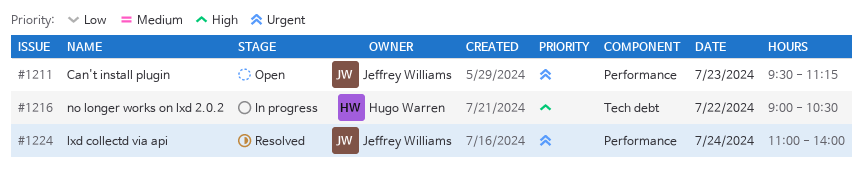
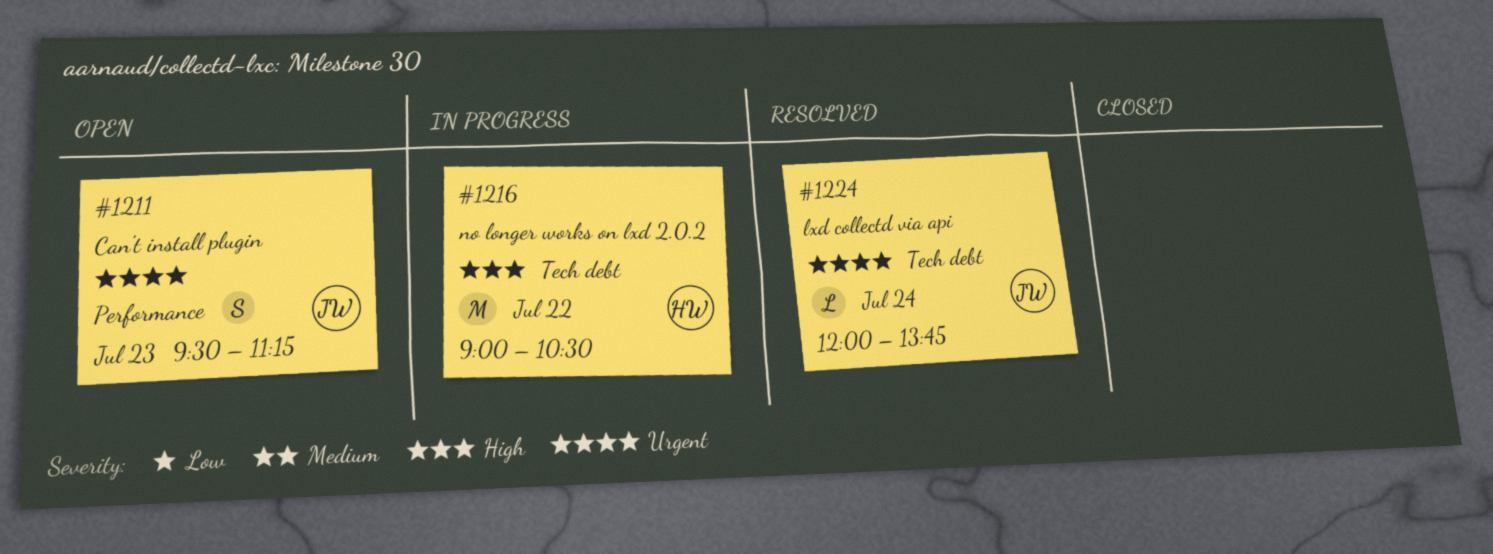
#1224, label: Performance -> Tech debt
#1224, begins: 11:00 -> 12:00
#1224, ends: 14:00 -> 13:45

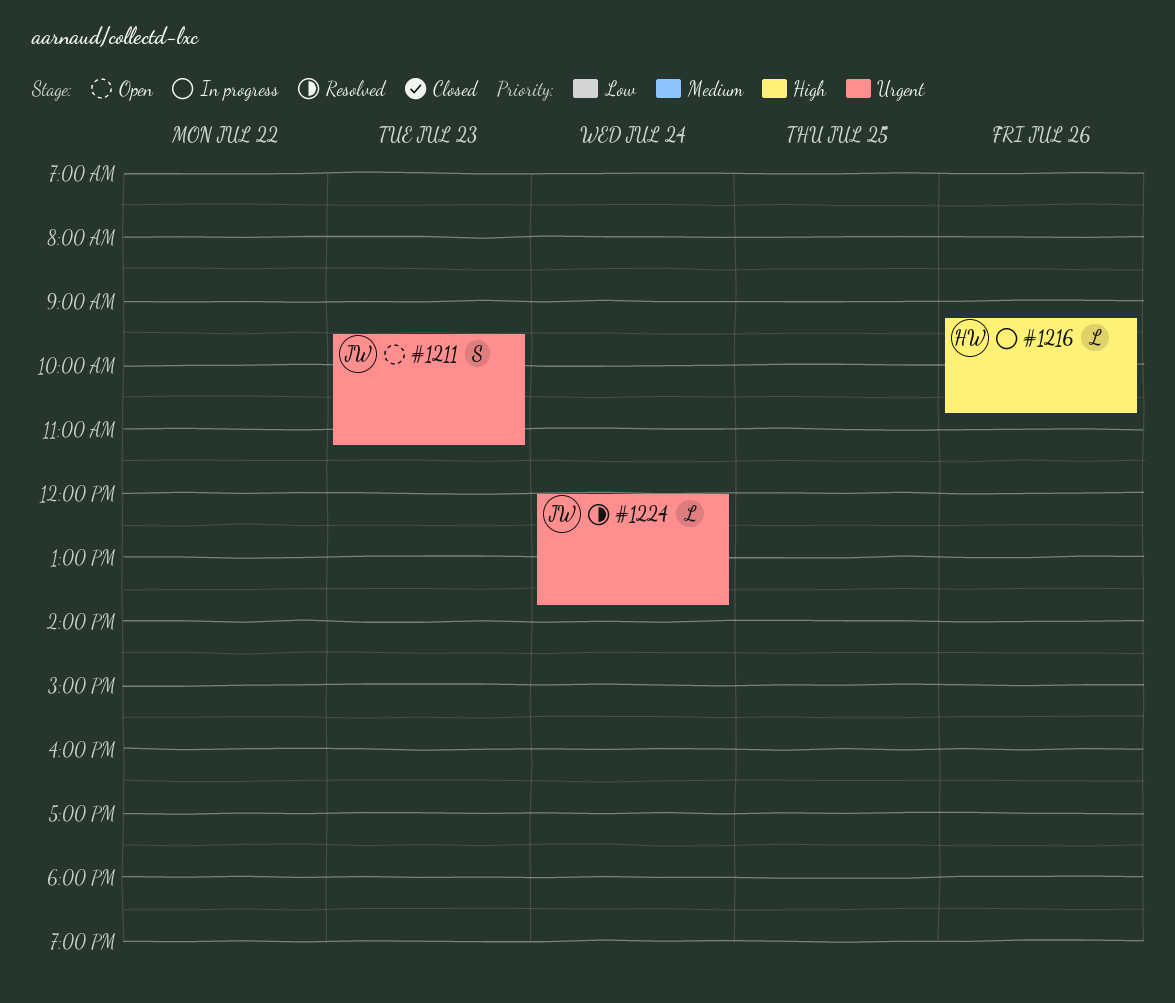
#1216, estimate: M -> L
#1216, day: Jul 22 -> Jul 26
#1216, begins: 09:00 -> 09:15
#1216, ends: 10:30 -> 10:45

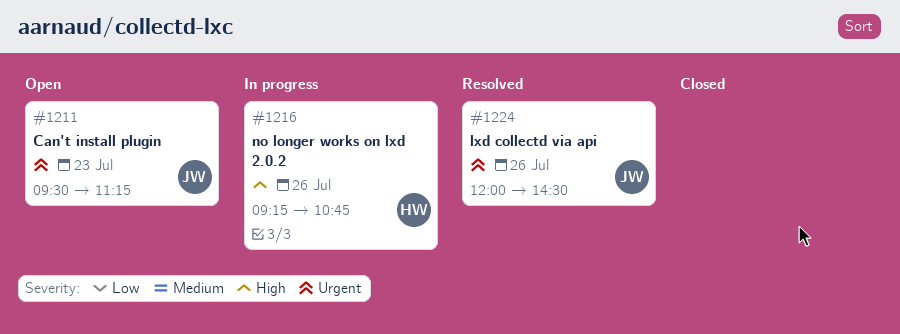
#1224, day: Jul 24 -> Jul 26
#1224, ends: 13:45 -> 14:30

